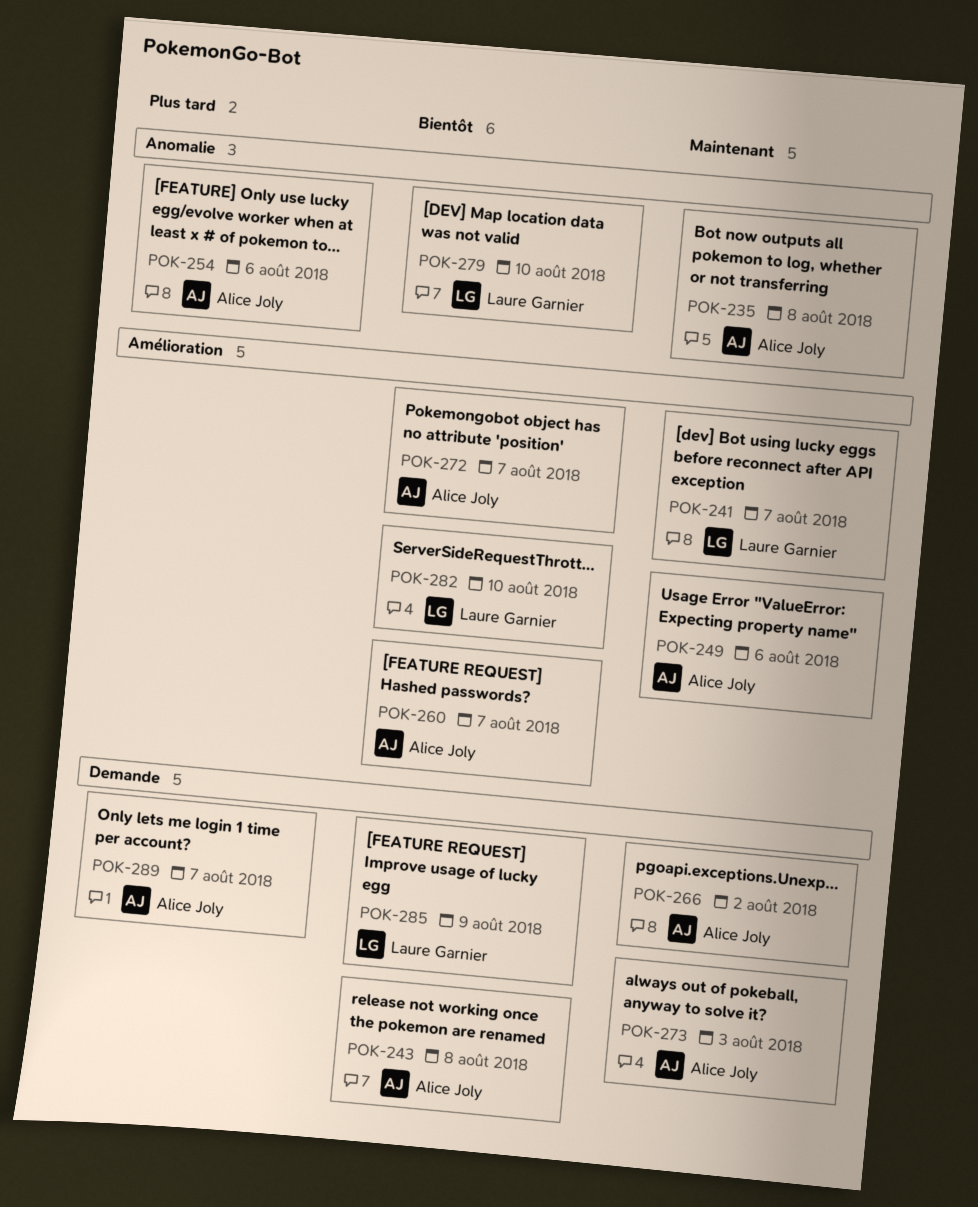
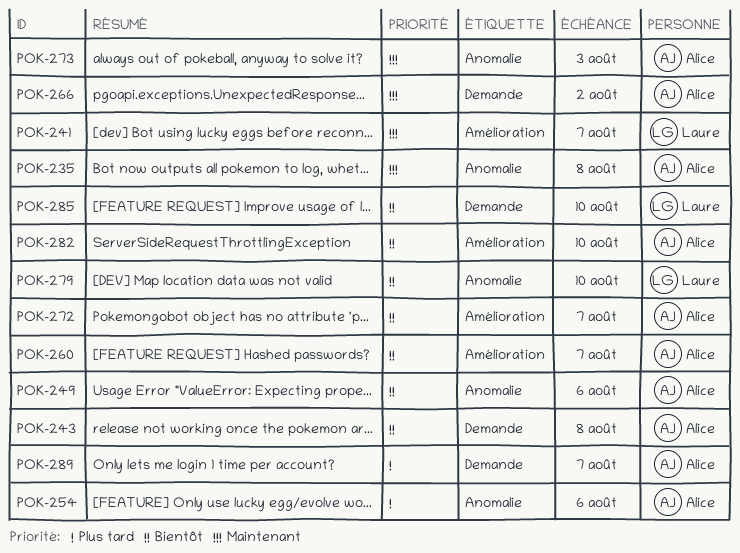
POK-249, priority: Maintenant -> Bientôt
POK-249, label: Amélioration -> Anomalie
POK-273, label: Demande -> Anomalie
POK-282, owner: Laure Garnier -> Alice Joly
POK-285, due: Aug 9 -> Aug 10

